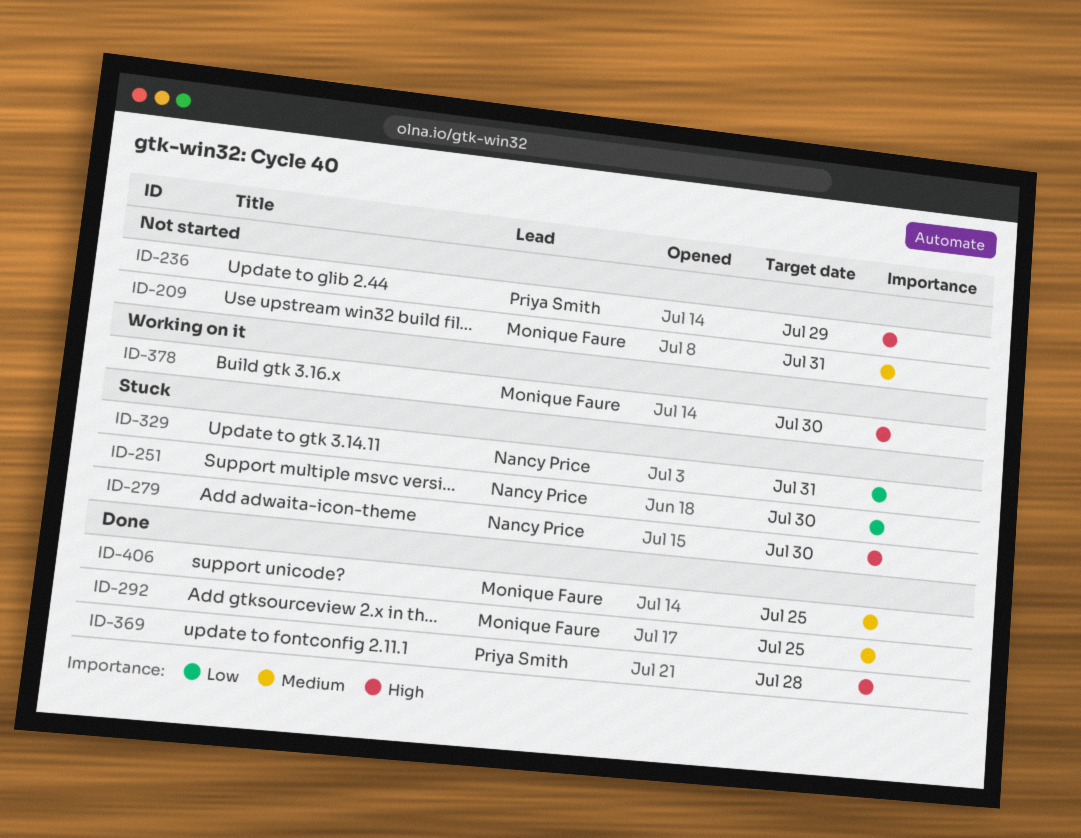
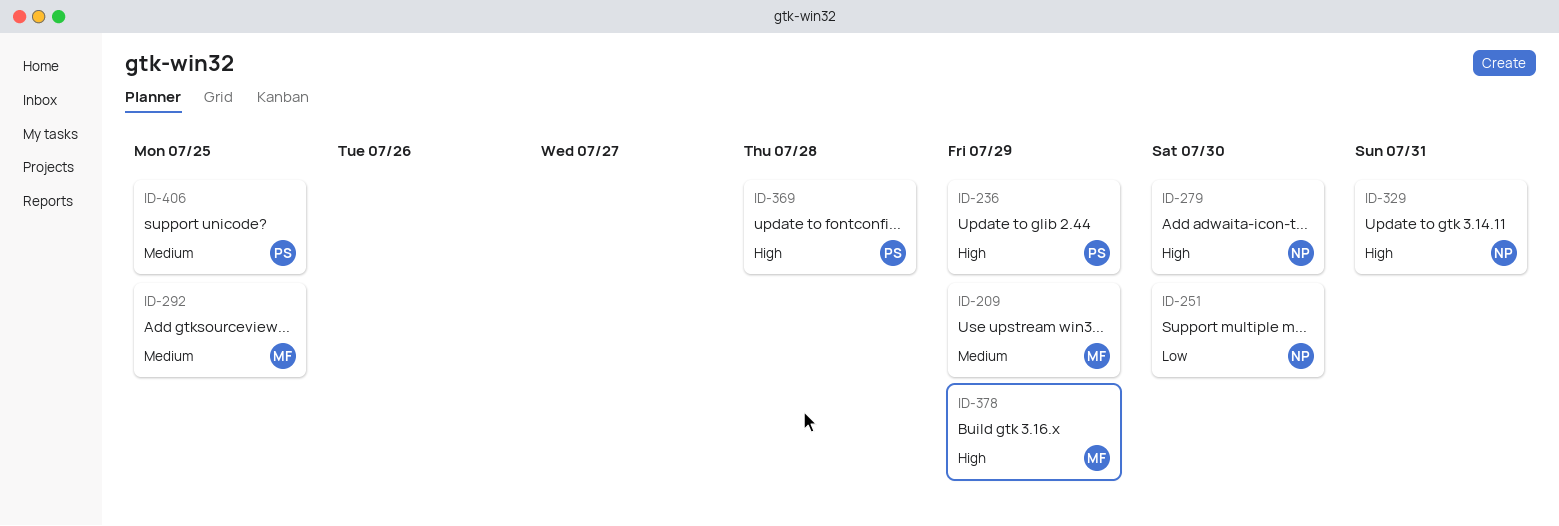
ID-209, due: Jul 31 -> Jul 29
ID-329, priority: Low -> High
ID-378, due: Jul 30 -> Jul 29
ID-406, owner: Monique Faure -> Priya Smith

